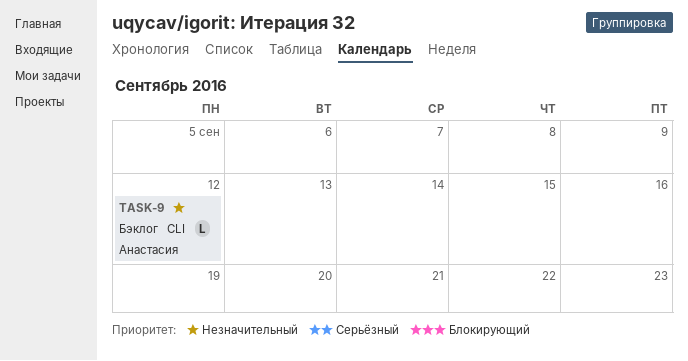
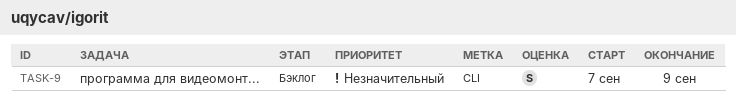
TASK-9, estimate: L -> S
TASK-9, due: Sep 12 -> Sep 9

